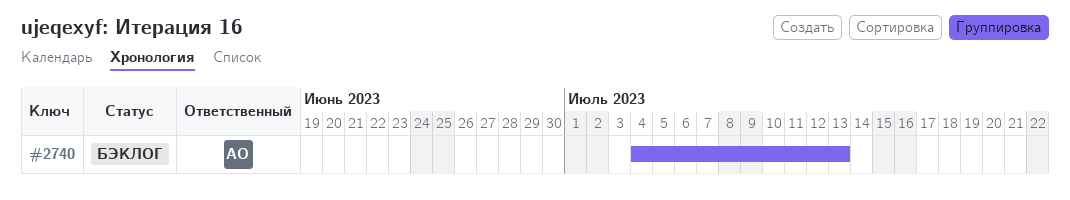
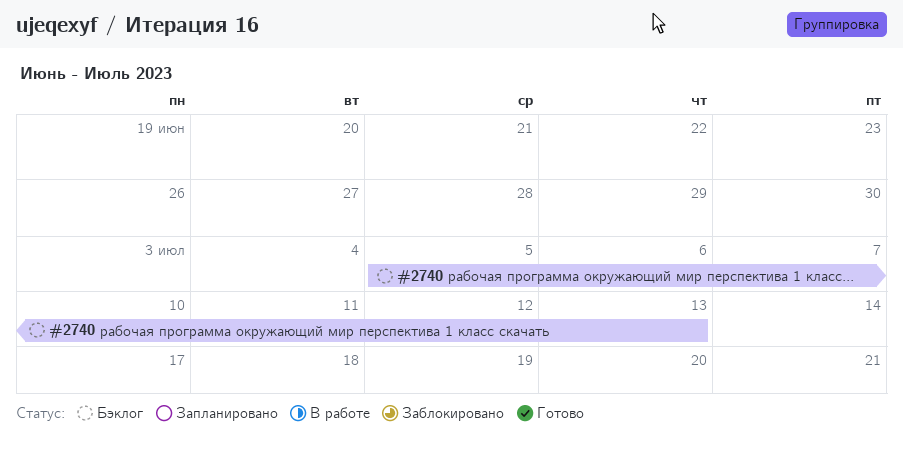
#2740, start: Jul 4 -> Jul 5

